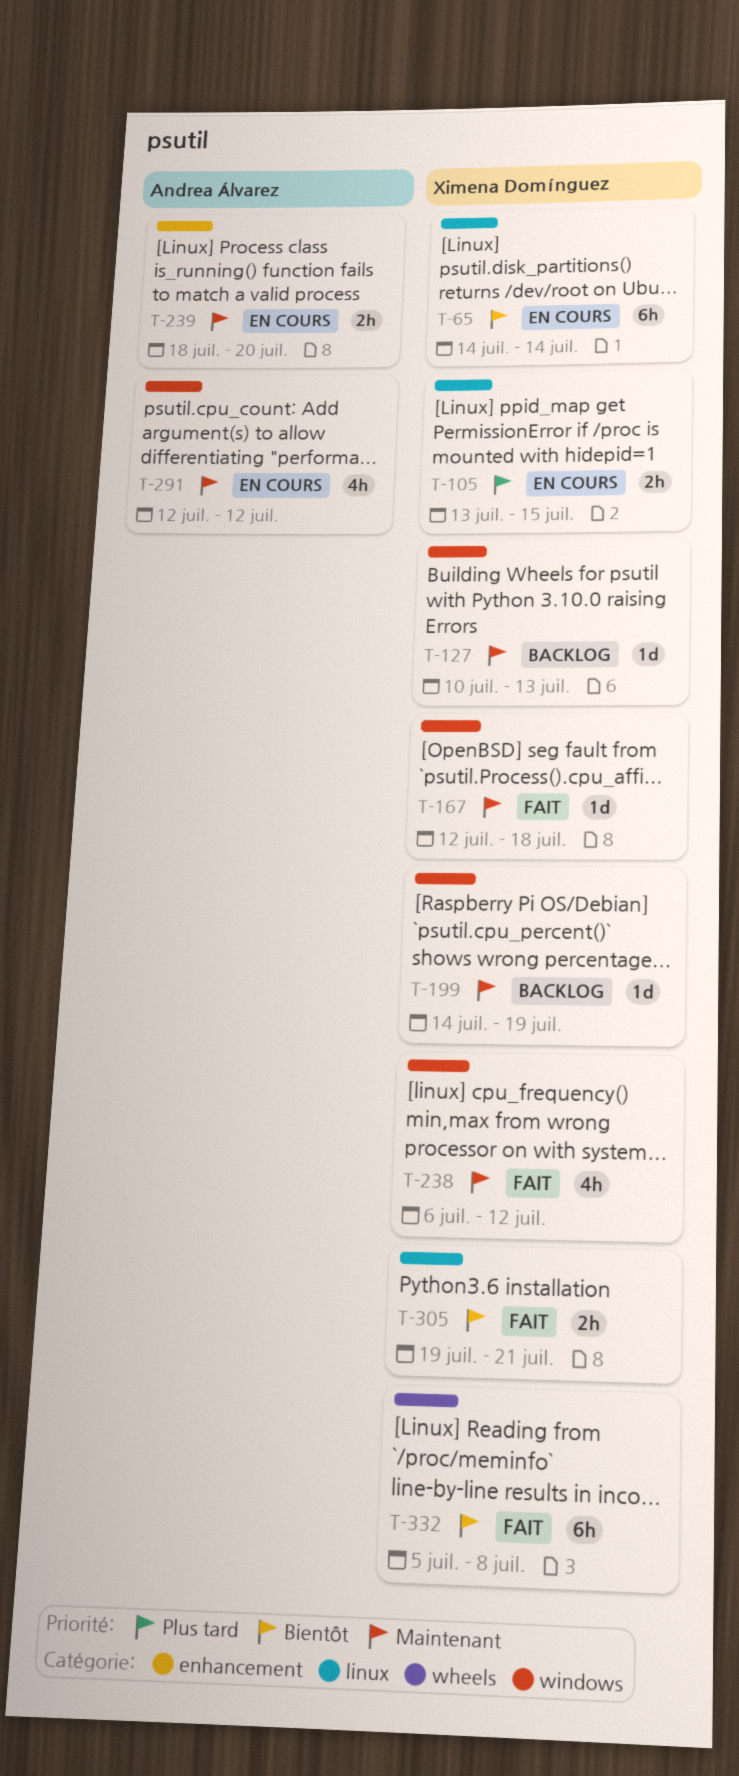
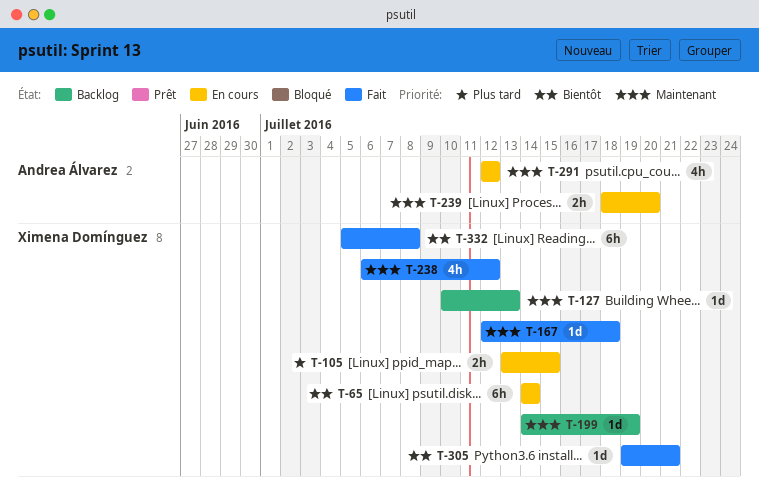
T-305, estimate: 2h -> 1d

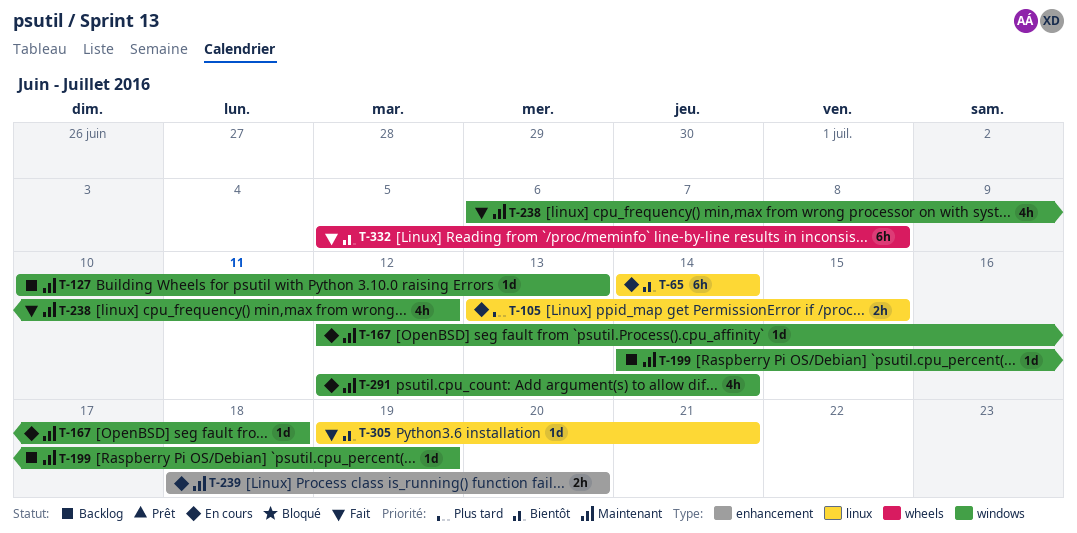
T-167, status: Fait -> En cours
T-291, due: Jul 12 -> Jul 14

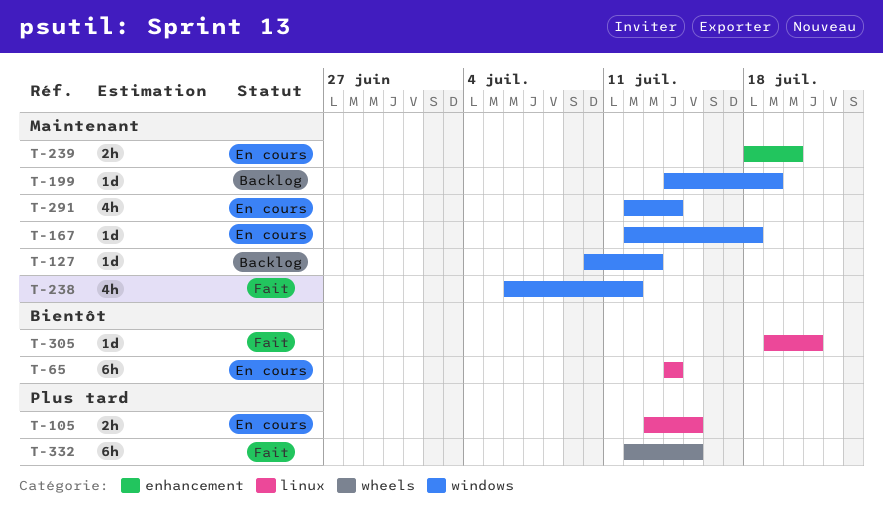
T-332, priority: Bientôt -> Plus tard
T-332, start: Jul 5 -> Jul 12
T-332, due: Jul 8 -> Jul 15

